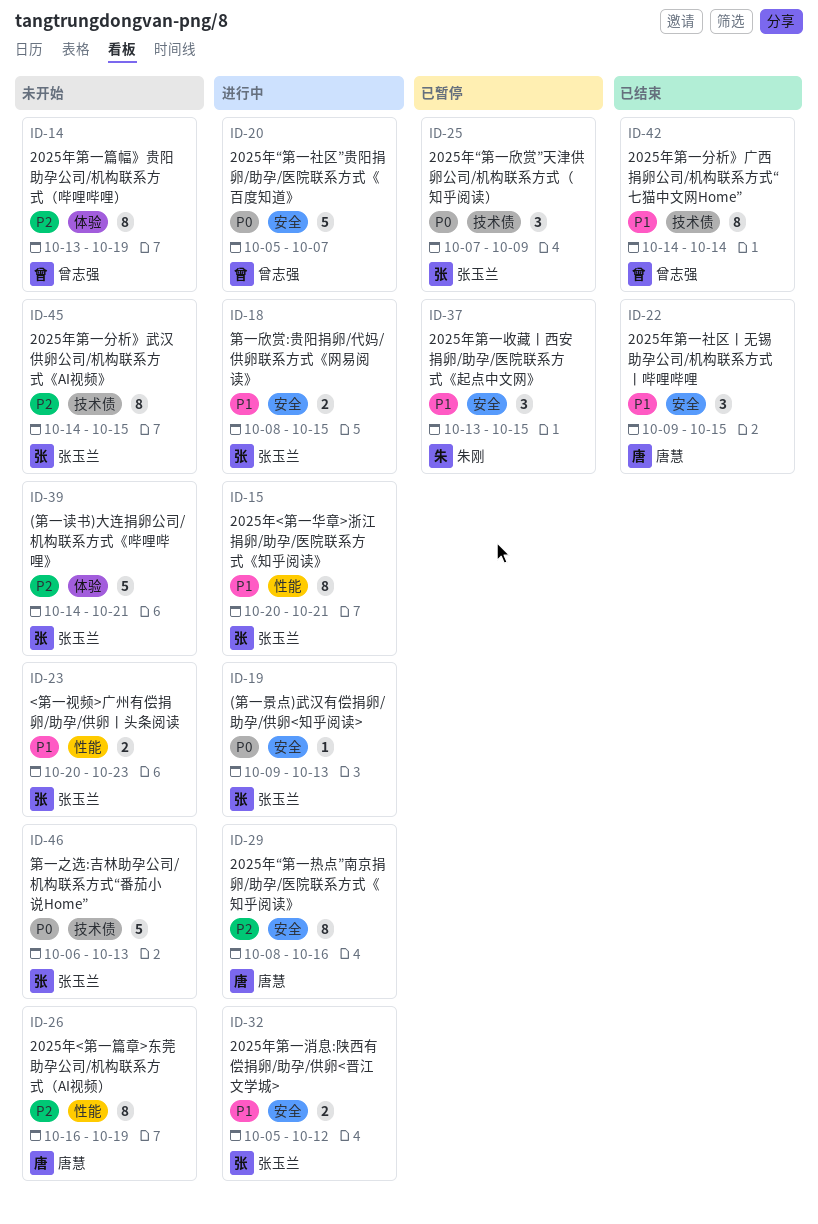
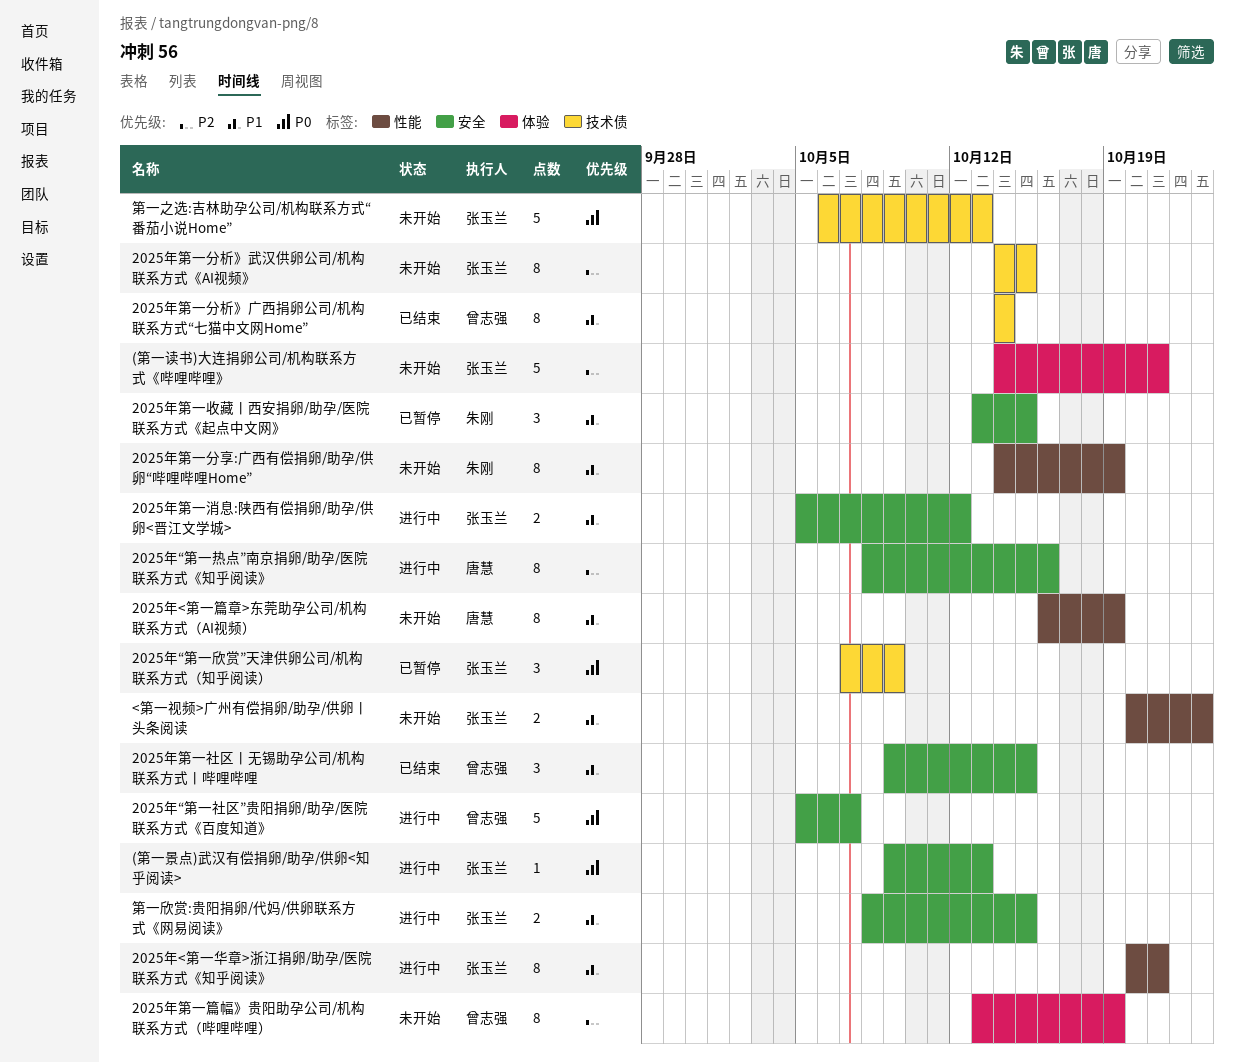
2025年<第一篇章>东莞助孕公司/机构联系方式（AI视频）, priority: P2 -> P1
2025年第一分享:广西有偿捐卵/助孕/供卵“哔哩哔哩Home”: none -> present
2025年第一社区丨无锡助孕公司/机构联系方式丨哔哩哔哩, owner: 唐慧 -> 曾志强

